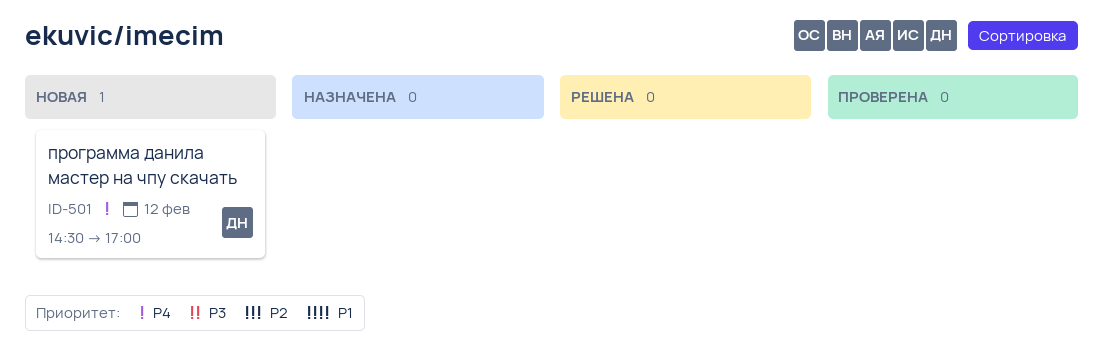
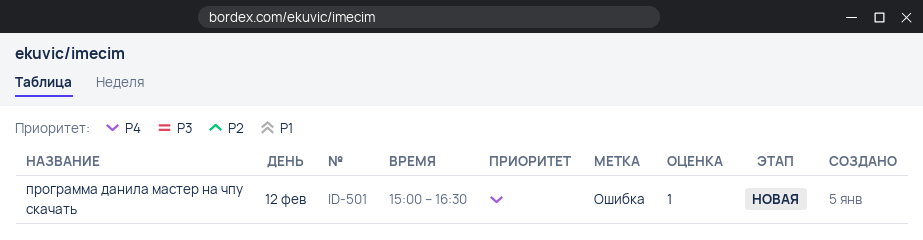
ID-501, begins: 14:30 -> 15:00
ID-501, ends: 17:00 -> 16:30

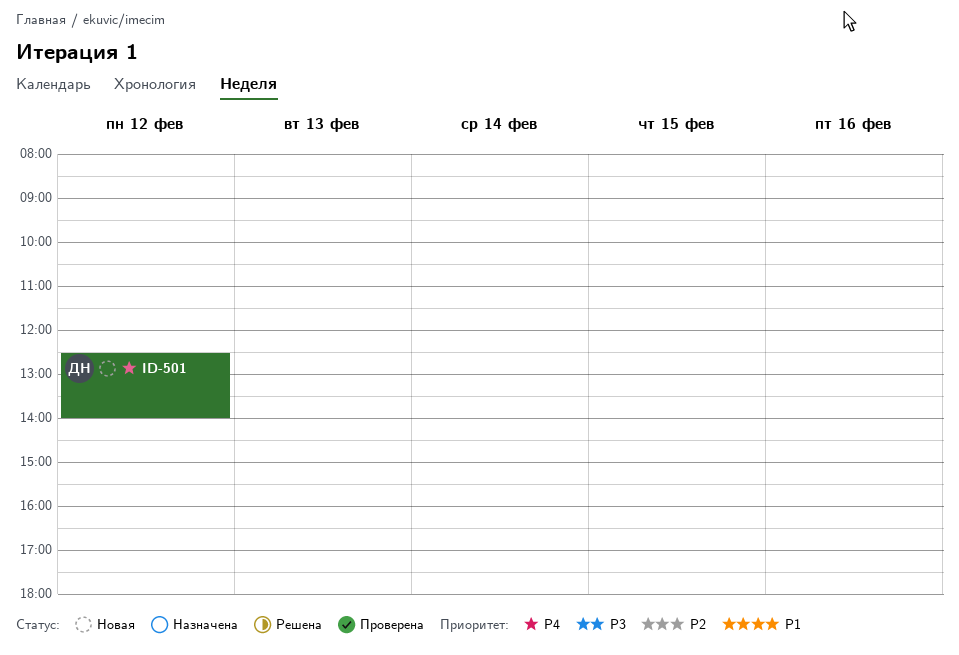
ID-501, begins: 15:00 -> 12:30
ID-501, ends: 16:30 -> 14:00

